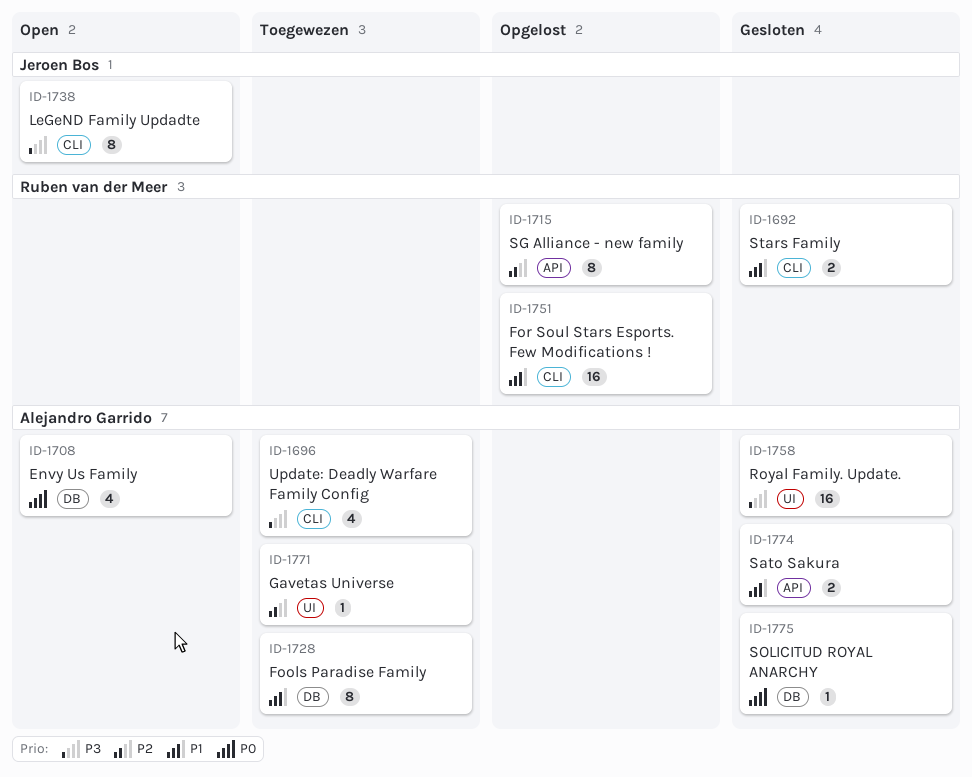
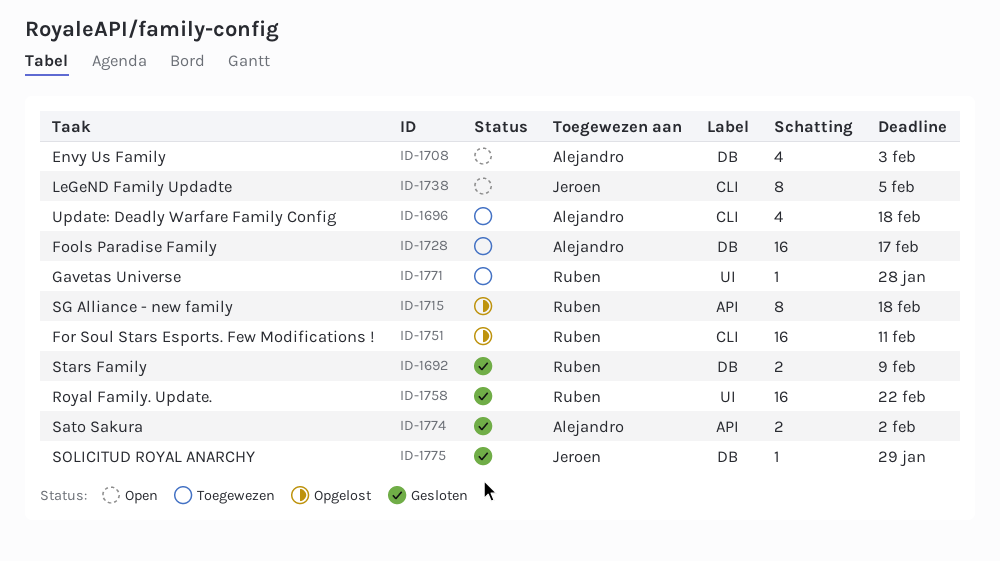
ID-1692, label: CLI -> DB
ID-1728, estimate: 8 -> 16
ID-1758, owner: Alejandro Garrido -> Ruben van der Meer
ID-1771, owner: Alejandro Garrido -> Ruben van der Meer
ID-1775, owner: Alejandro Garrido -> Jeroen Bos

